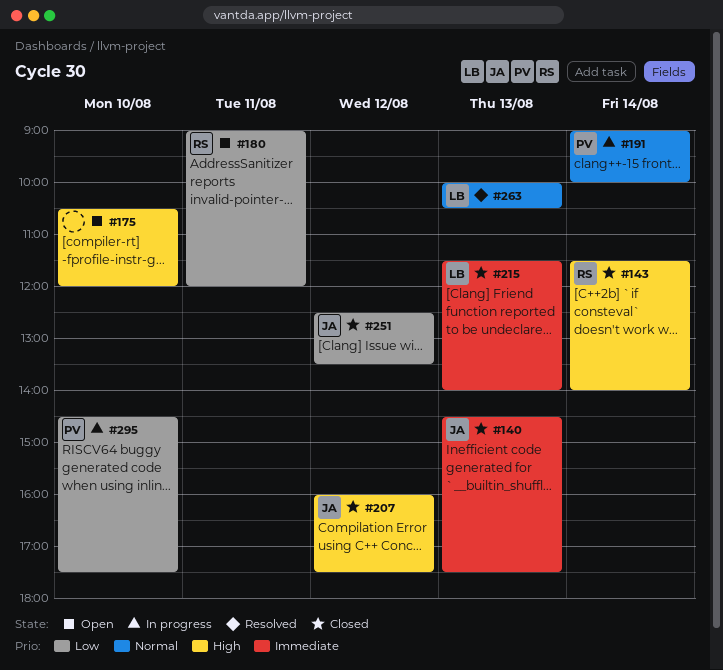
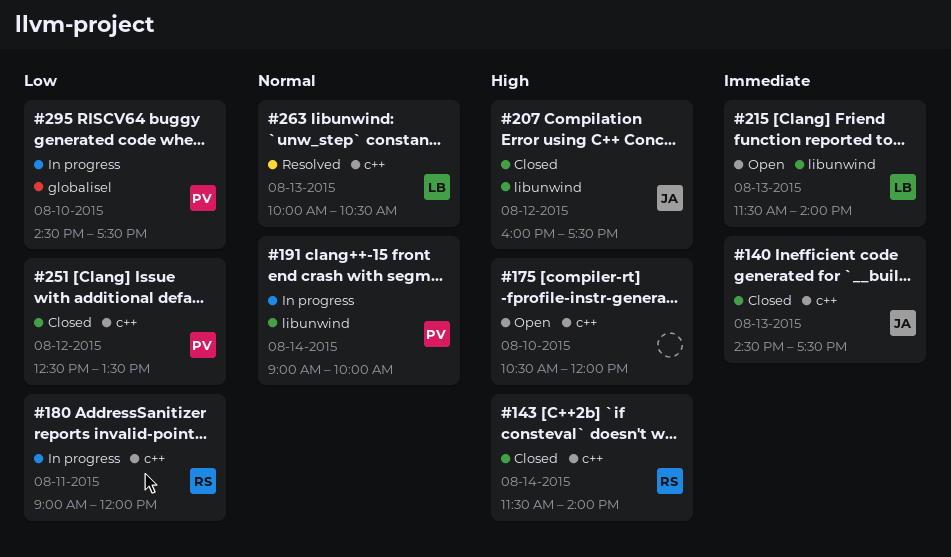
#180, status: Open -> In progress
#215, status: Closed -> Open
#251, owner: JA -> PV

